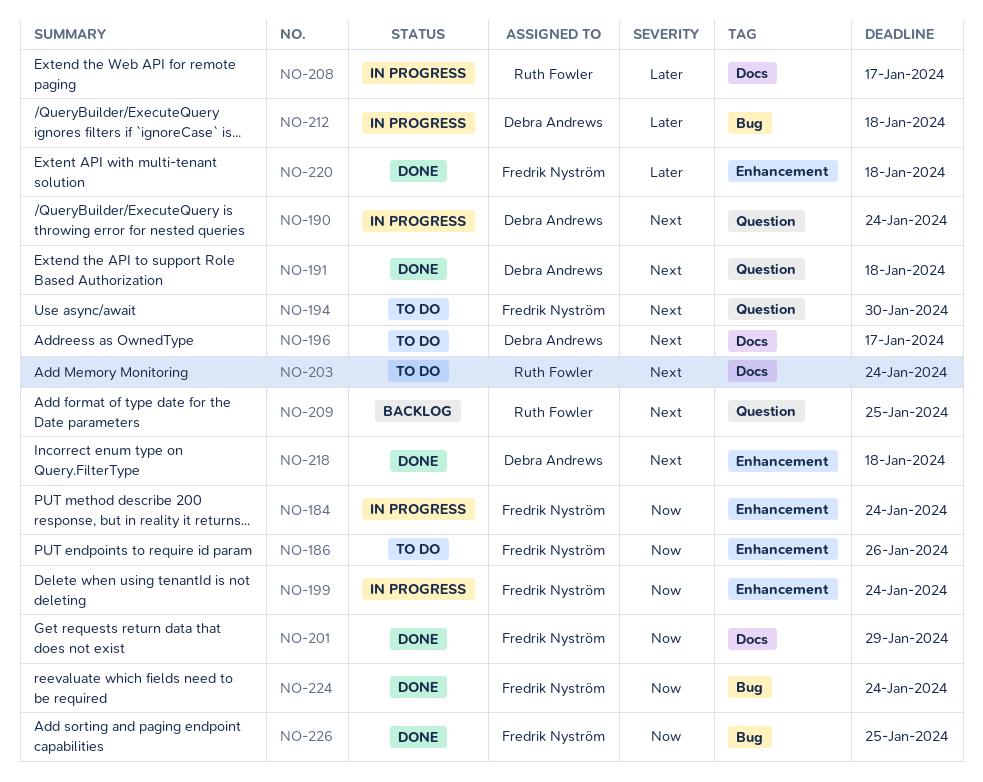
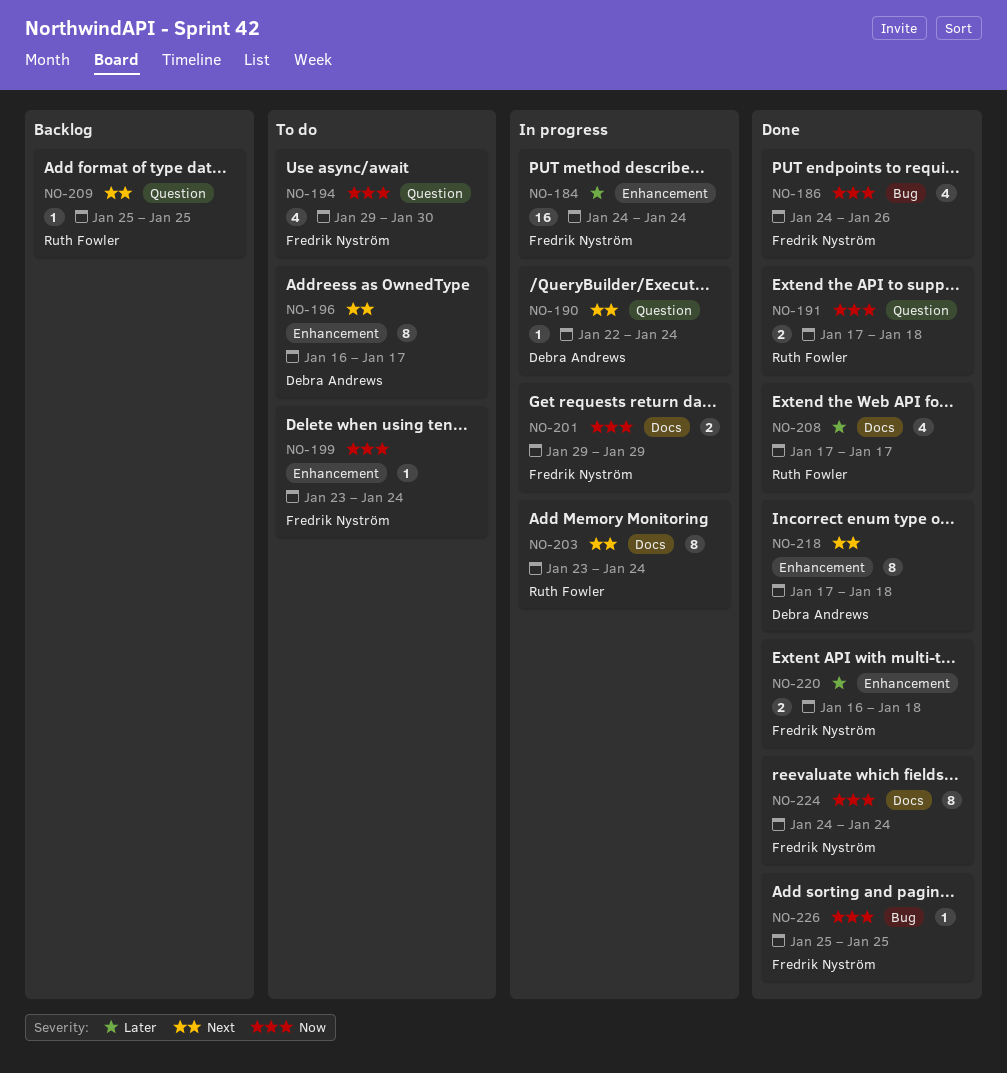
NO-184, priority: Now -> Later
NO-186, status: To do -> Done
NO-186, label: Enhancement -> Bug
NO-191, owner: Debra Andrews -> Ruth Fowler
NO-191, priority: Next -> Now
NO-194, priority: Next -> Now
NO-196, label: Docs -> Enhancement
NO-199, status: In progress -> To do
NO-201, status: Done -> In progress
NO-203, status: To do -> In progress
NO-208, status: In progress -> Done
NO-212: present -> none
NO-224, label: Bug -> Docs

